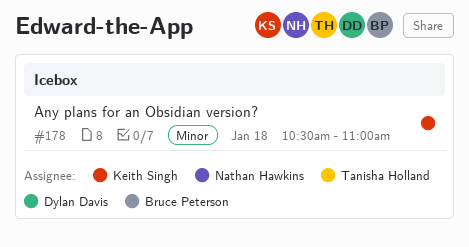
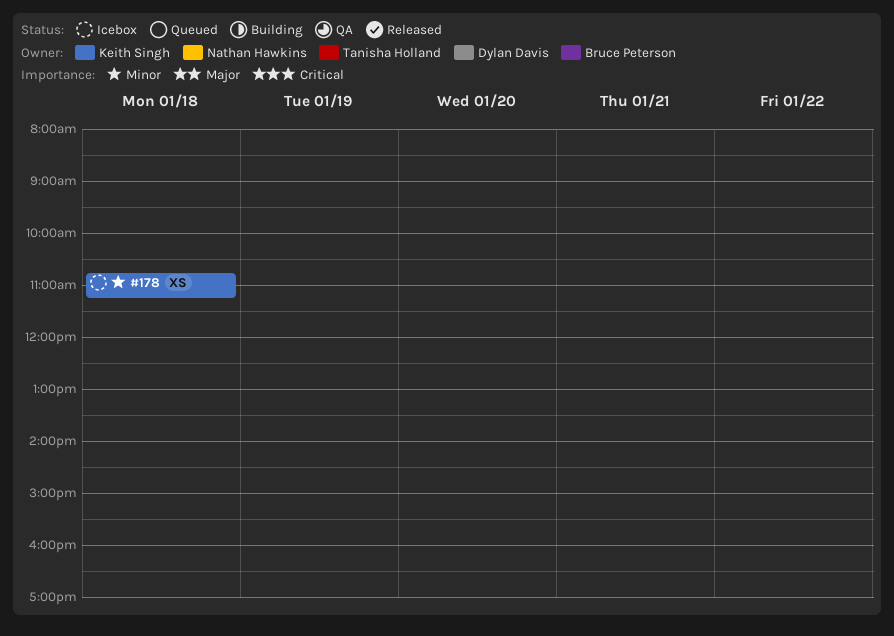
#178, begins: 10:30 -> 10:45
#178, ends: 11:00 -> 11:15

